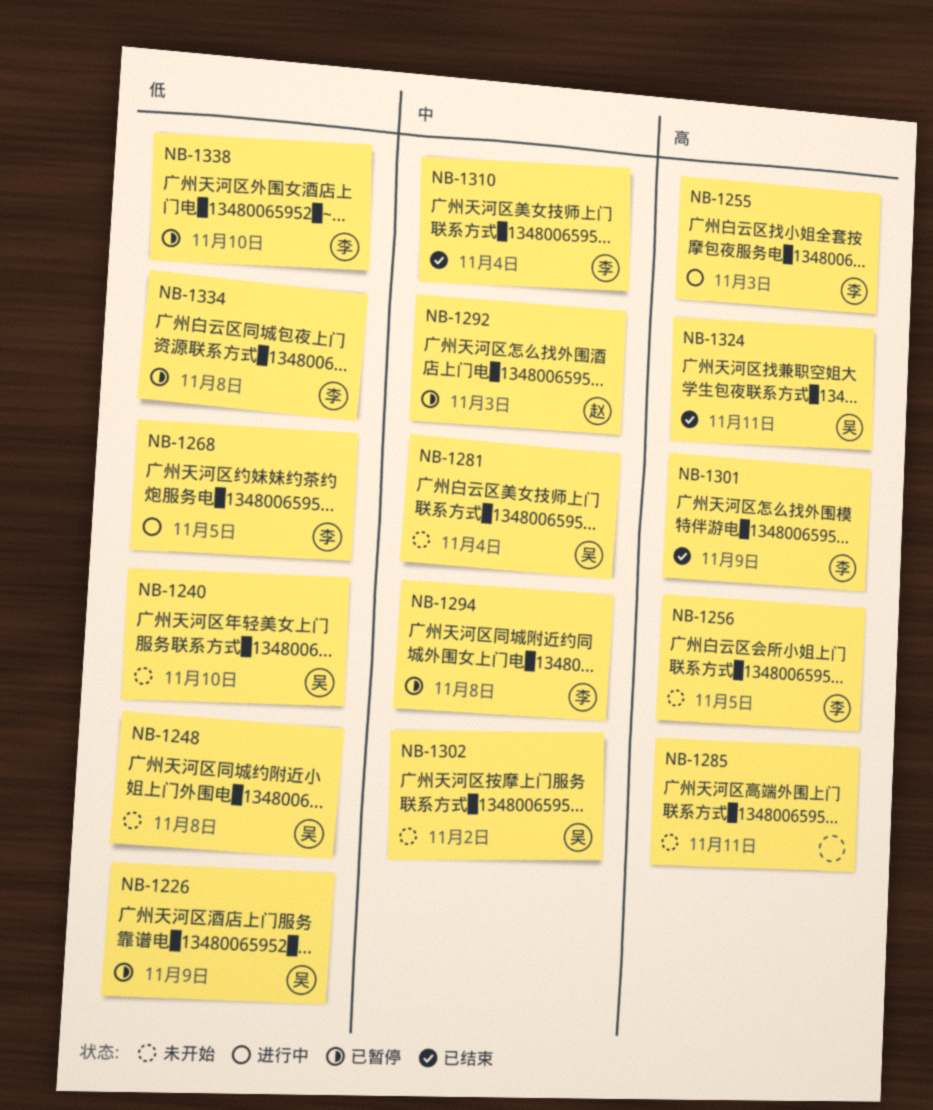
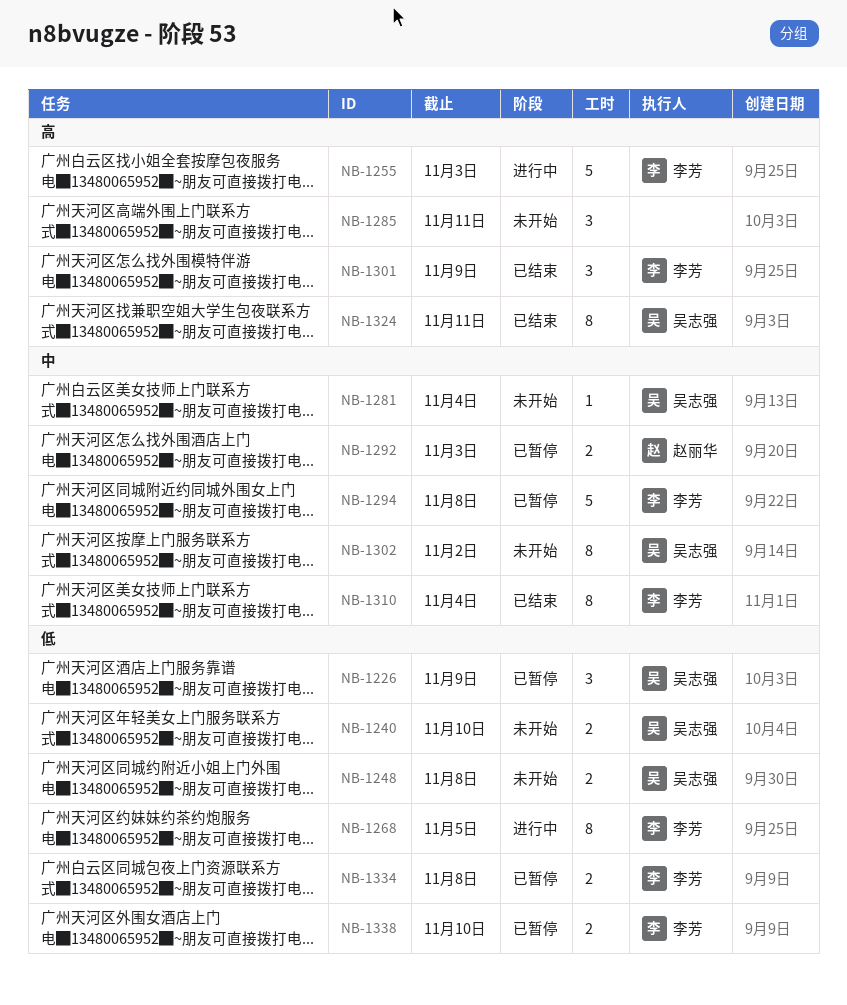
NB-1256: present -> none

